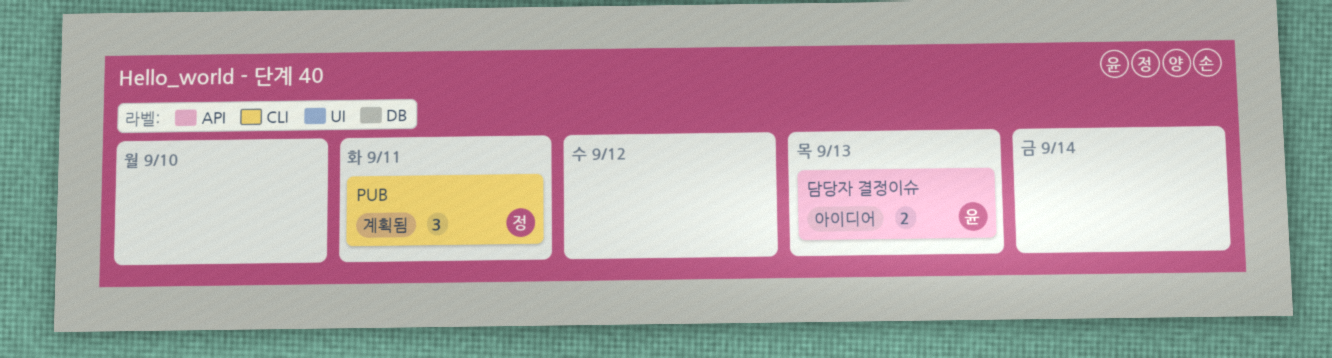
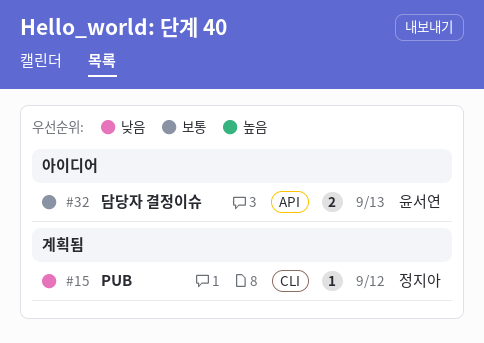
PUB, estimate: 3 -> 1
PUB, due: Sep 11 -> Sep 12

